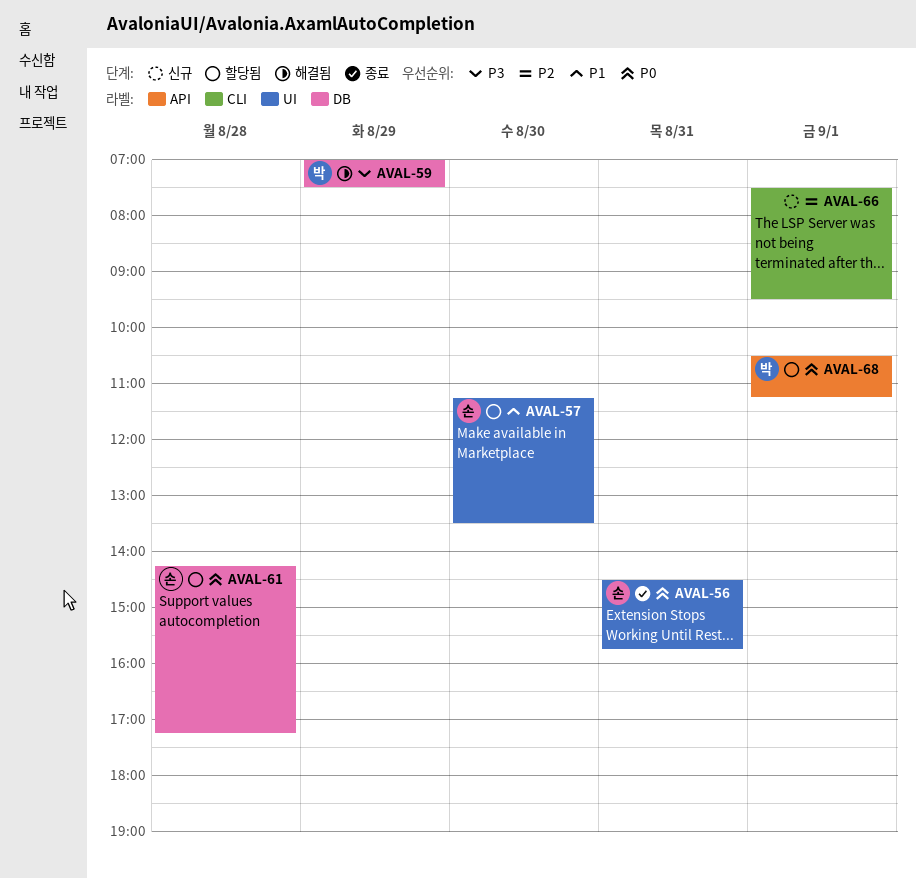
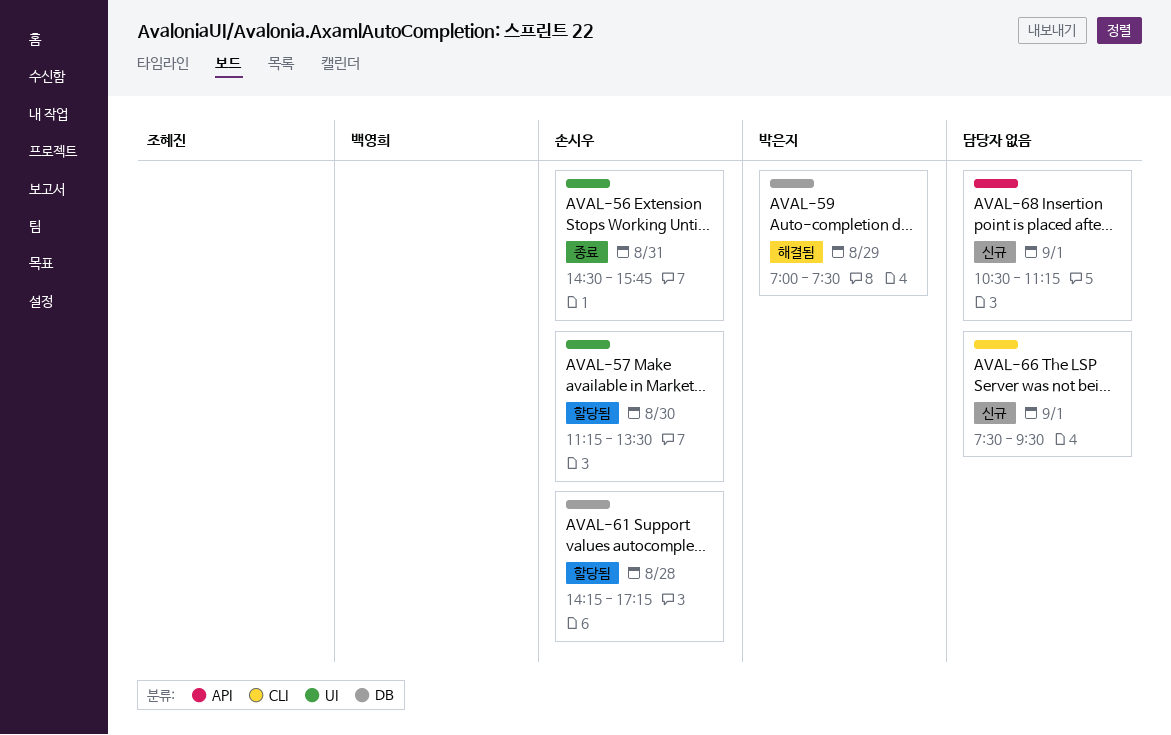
AVAL-68, status: 할당됨 -> 신규
AVAL-68, owner: 박은지 -> none

